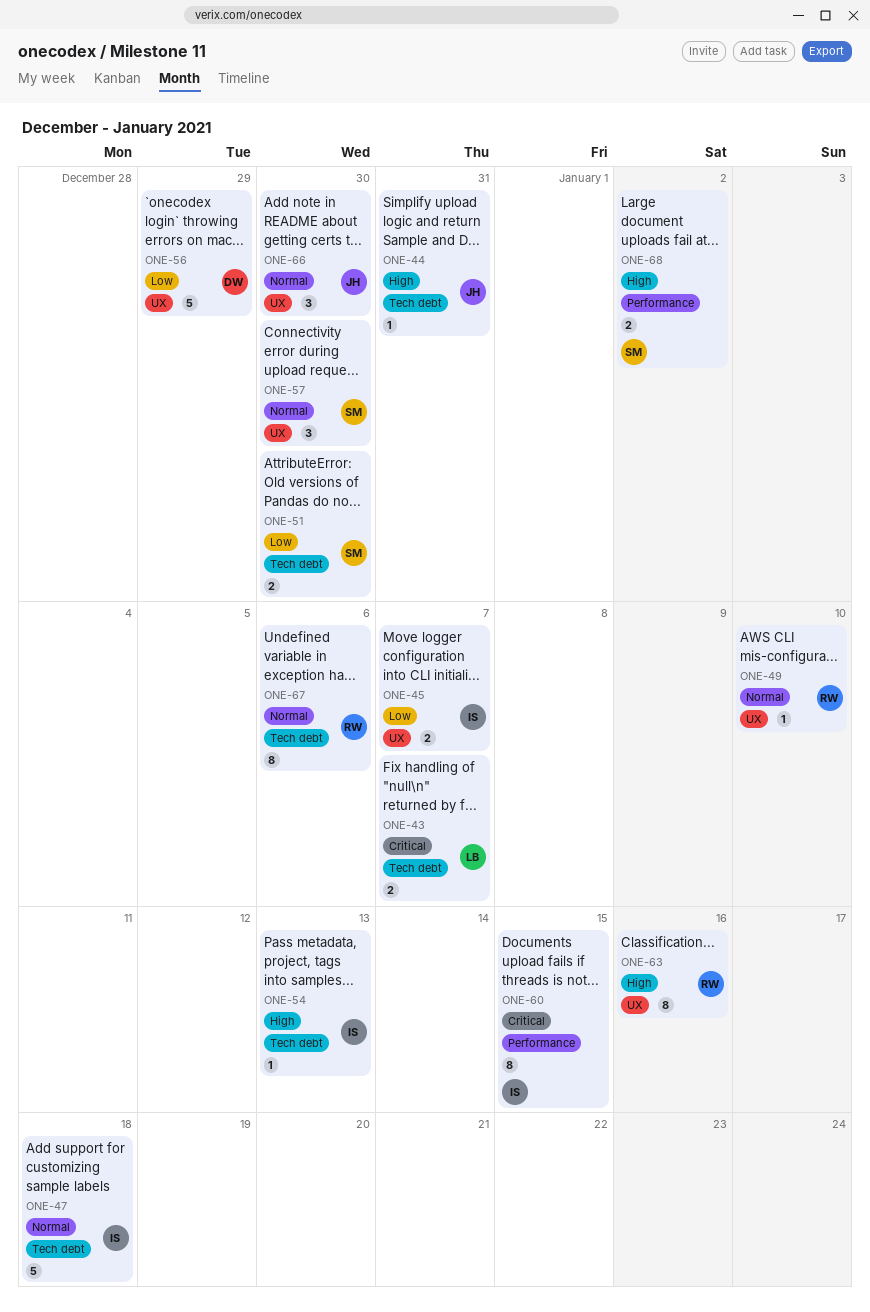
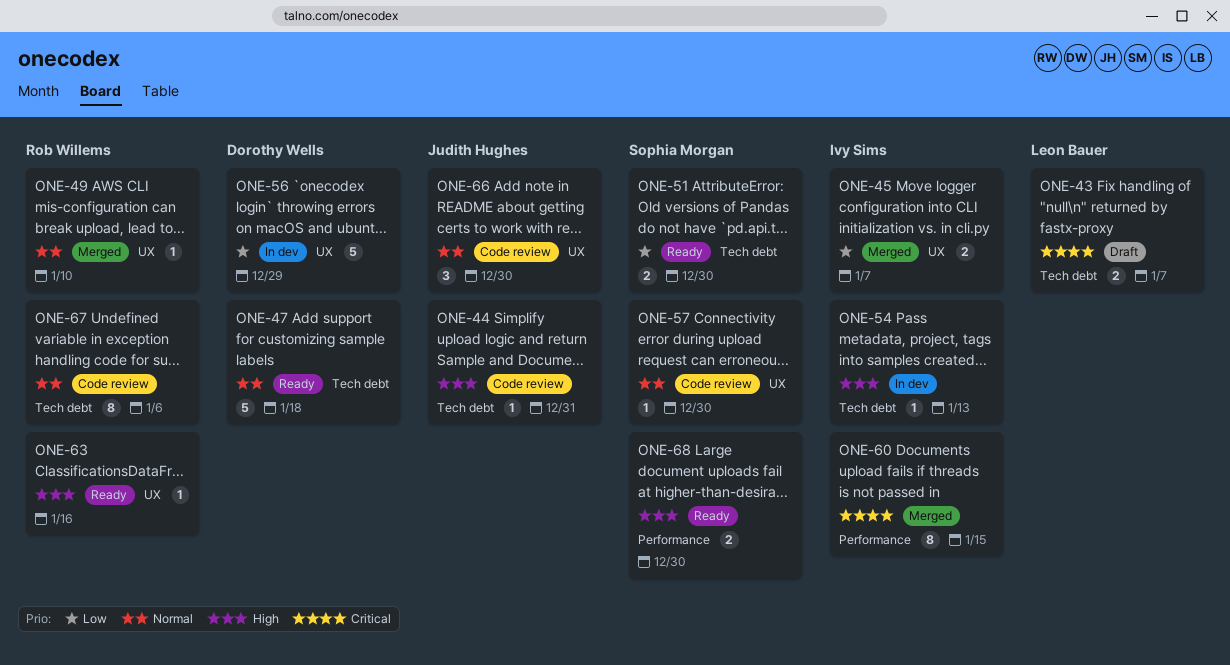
ONE-47, owner: Ivy Sims -> Dorothy Wells
ONE-57, estimate: 3 -> 1
ONE-63, estimate: 8 -> 1
ONE-68, due: Jan 2 -> Dec 30

